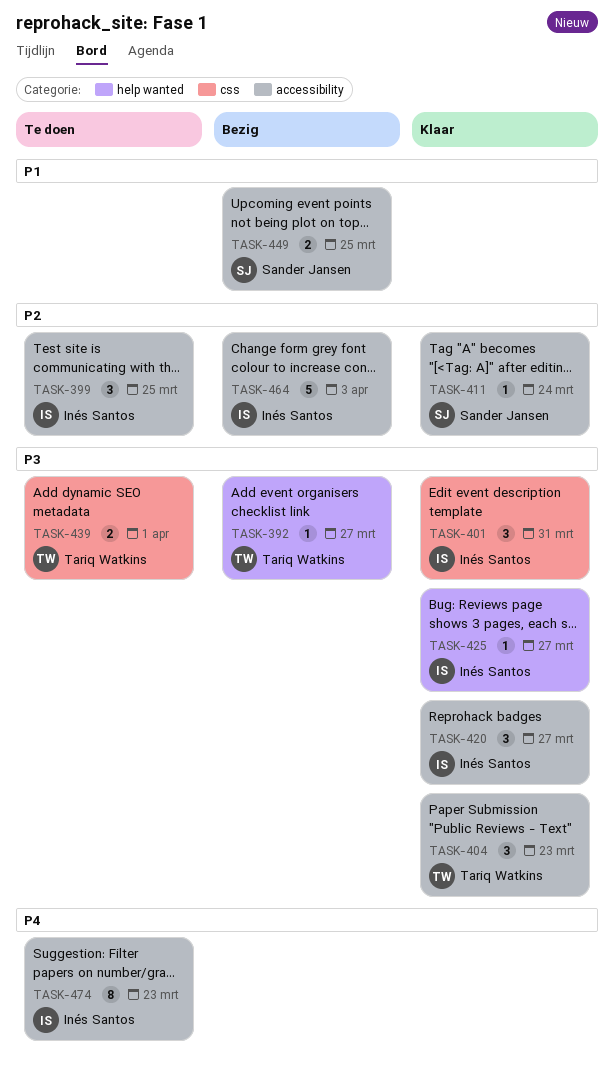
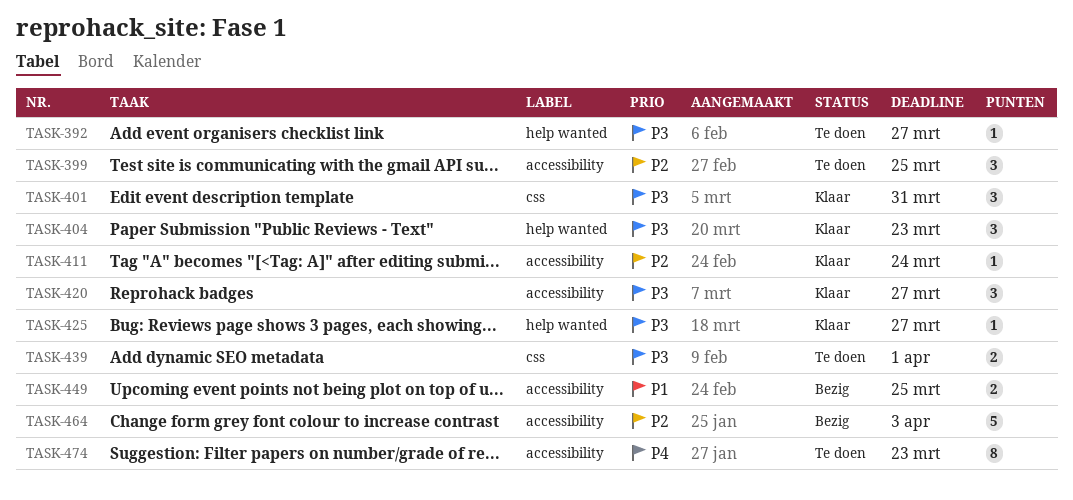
TASK-392, status: Bezig -> Te doen
TASK-404, label: accessibility -> help wanted

